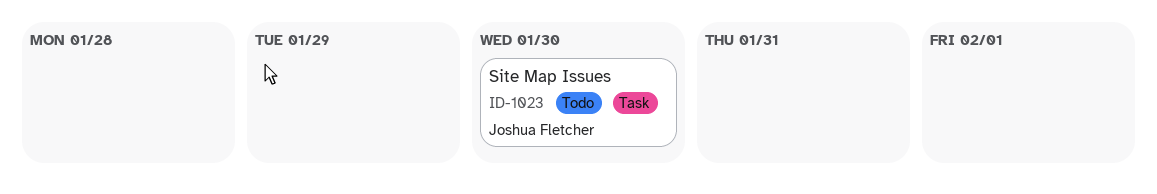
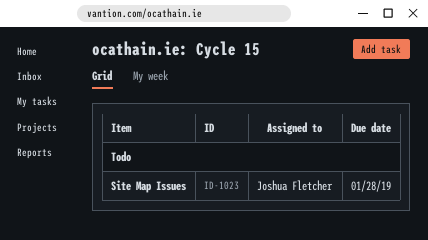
ID-1023, due: Jan 30 -> Jan 28

